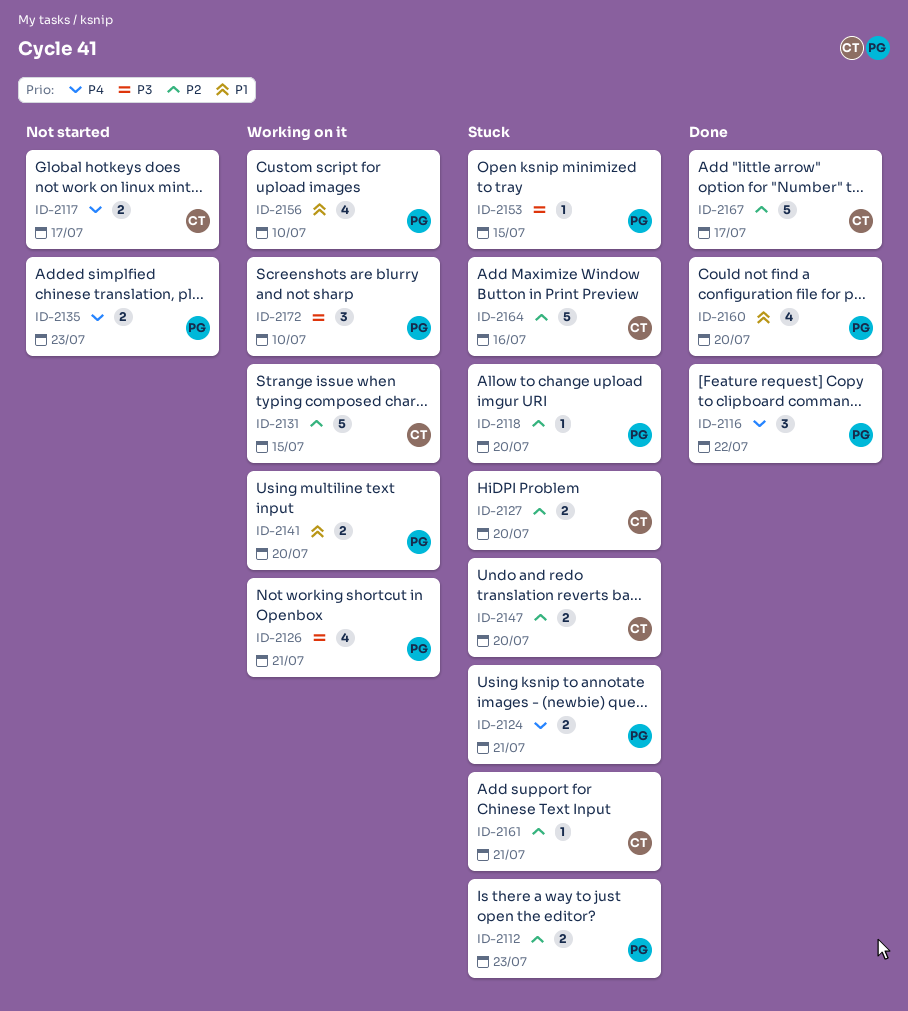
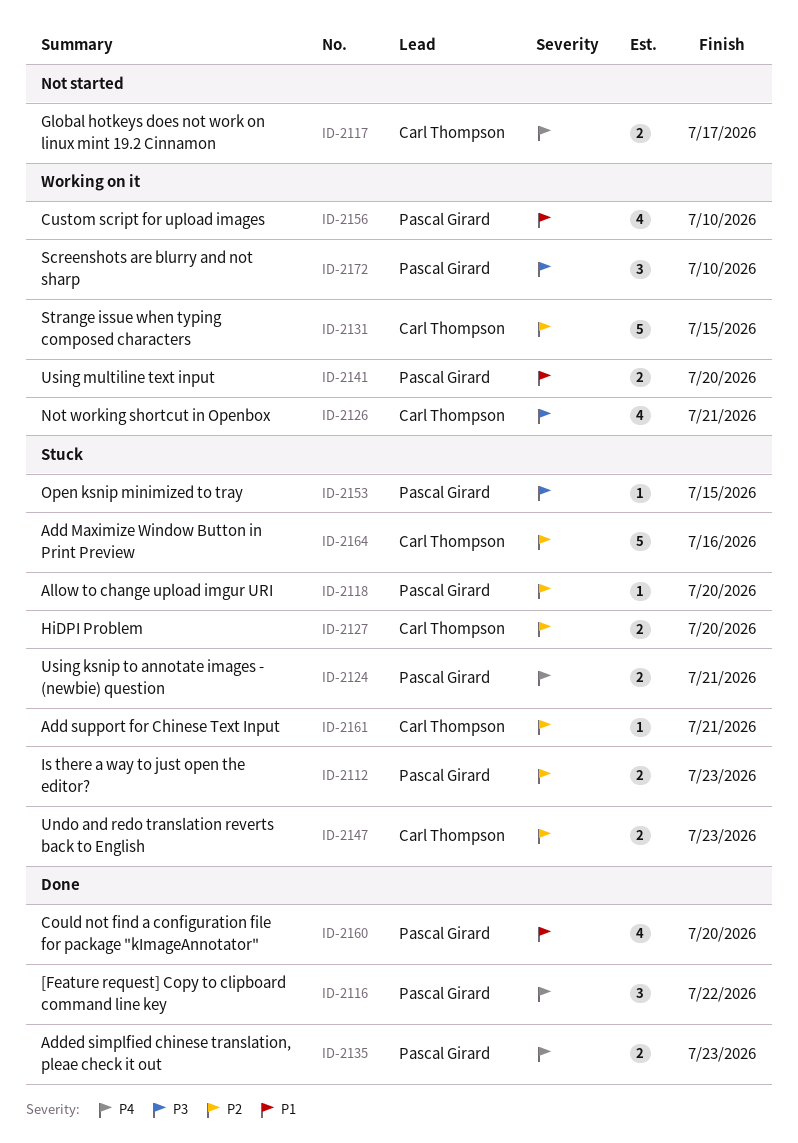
ID-2126, owner: Pascal Girard -> Carl Thompson
ID-2135, status: Not started -> Done
ID-2147, due: Jul 20 -> Jul 23
ID-2167: present -> none

